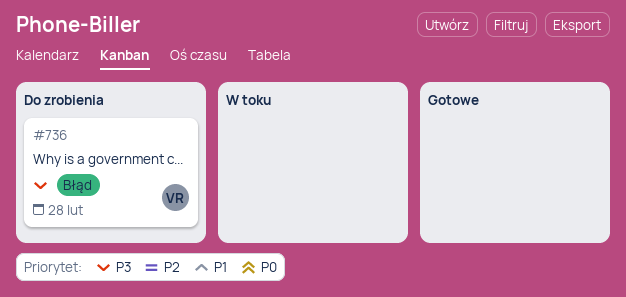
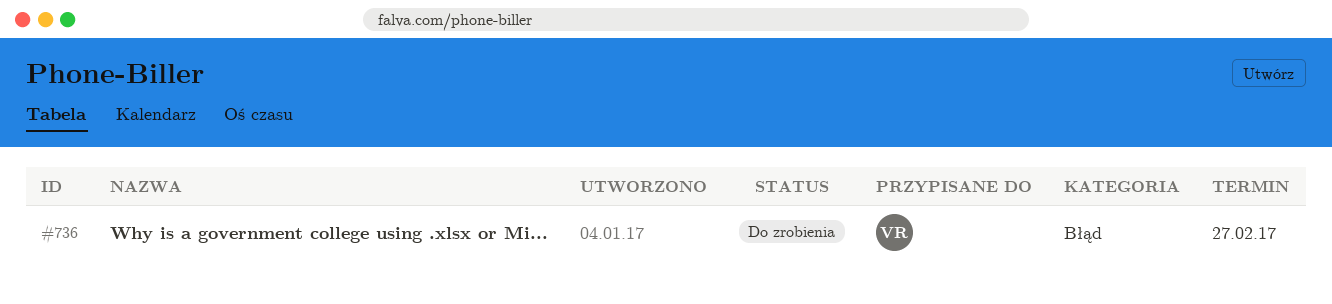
#736, due: Feb 28 -> Feb 27

